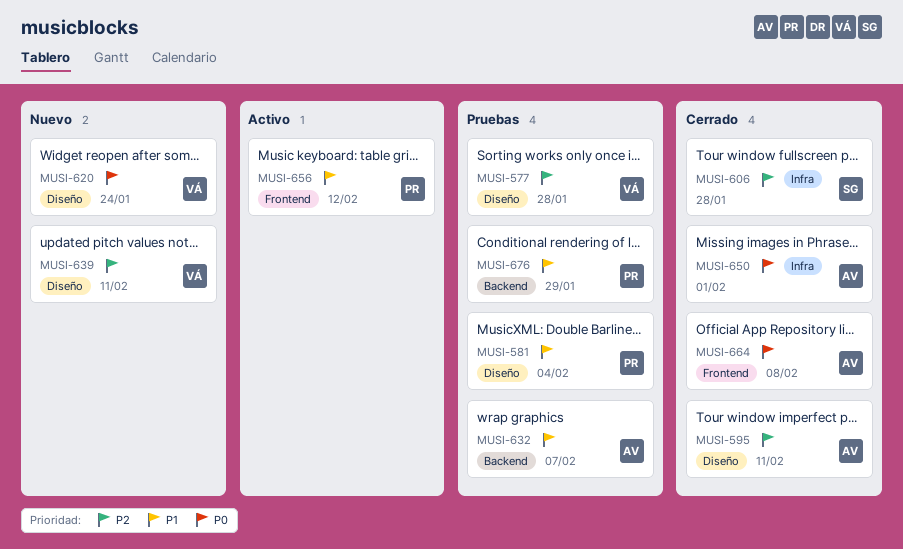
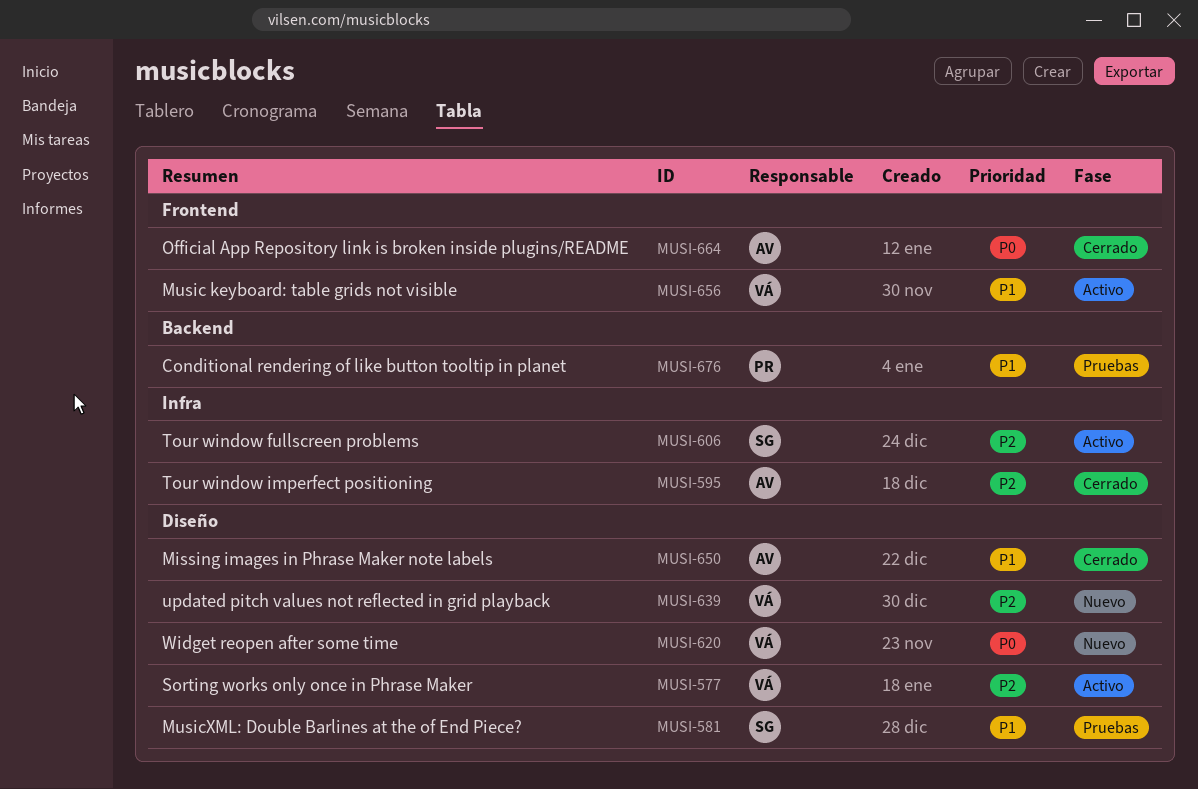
MUSI-577, status: Pruebas -> Activo
MUSI-581, owner: PR -> SG
MUSI-595, label: Diseño -> Infra
MUSI-606, status: Cerrado -> Activo
MUSI-632: present -> none
MUSI-650, priority: P0 -> P1
MUSI-650, label: Infra -> Diseño
MUSI-656, owner: PR -> VÁ

